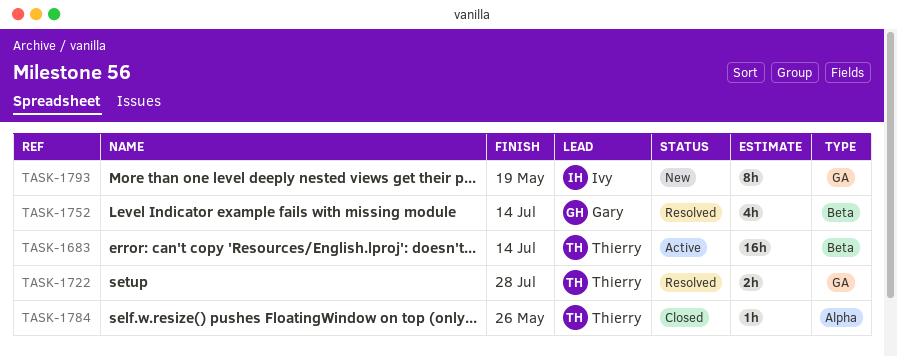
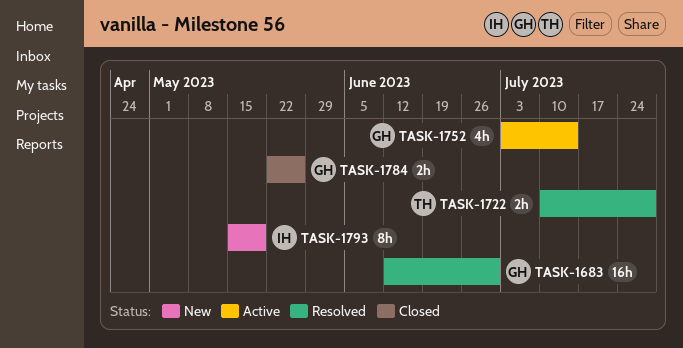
TASK-1683, status: Active -> Resolved
TASK-1683, owner: Thierry -> Gary
TASK-1683, due: Jul 14 -> Jun 30
TASK-1752, status: Resolved -> Active
TASK-1784, owner: Thierry -> Gary
TASK-1784, estimate: 1h -> 2h

